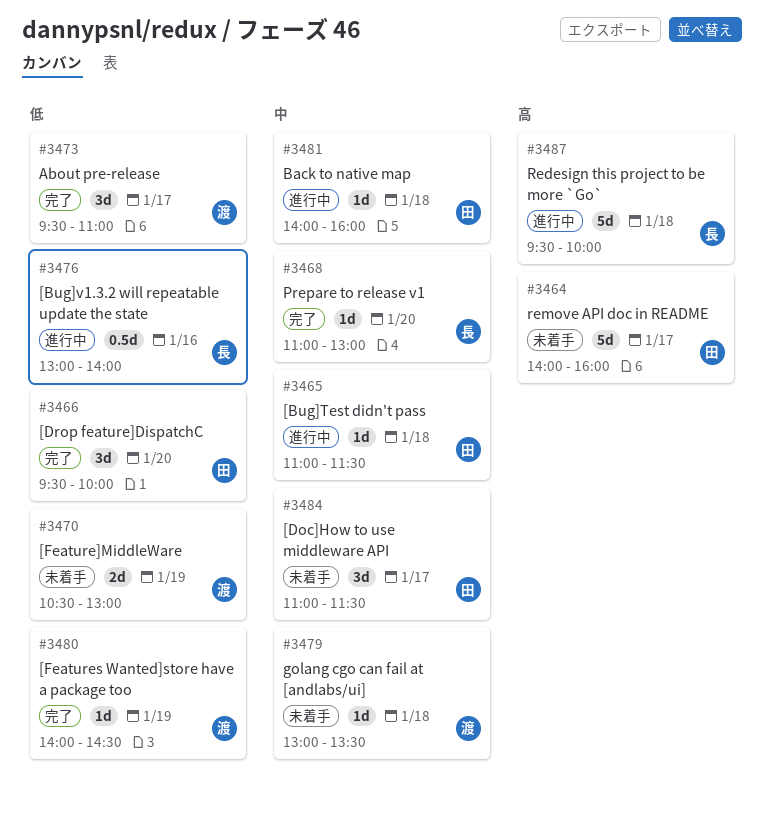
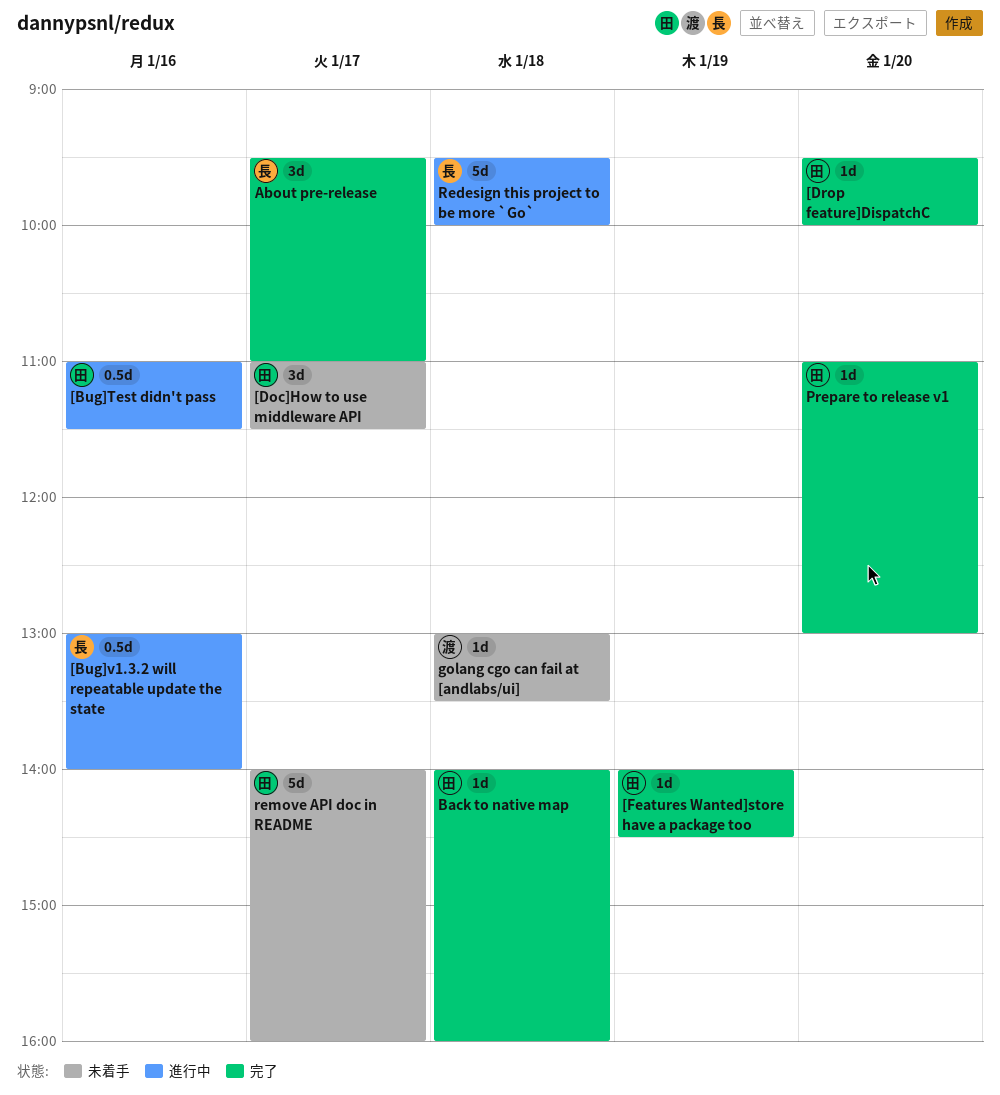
[Bug]Test didn't pass, estimate: 1d -> 0.5d
[Bug]Test didn't pass, day: Jan 18 -> Jan 16
[Drop feature]DispatchC, estimate: 3d -> 1d
[Feature]MiddleWare: present -> none
[Features Wanted]store have a package too, owner: 渡 -> 田
About pre-release, owner: 渡 -> 長
Back to native map, status: 進行中 -> 完了
Prepare to release v1, owner: 長 -> 田

